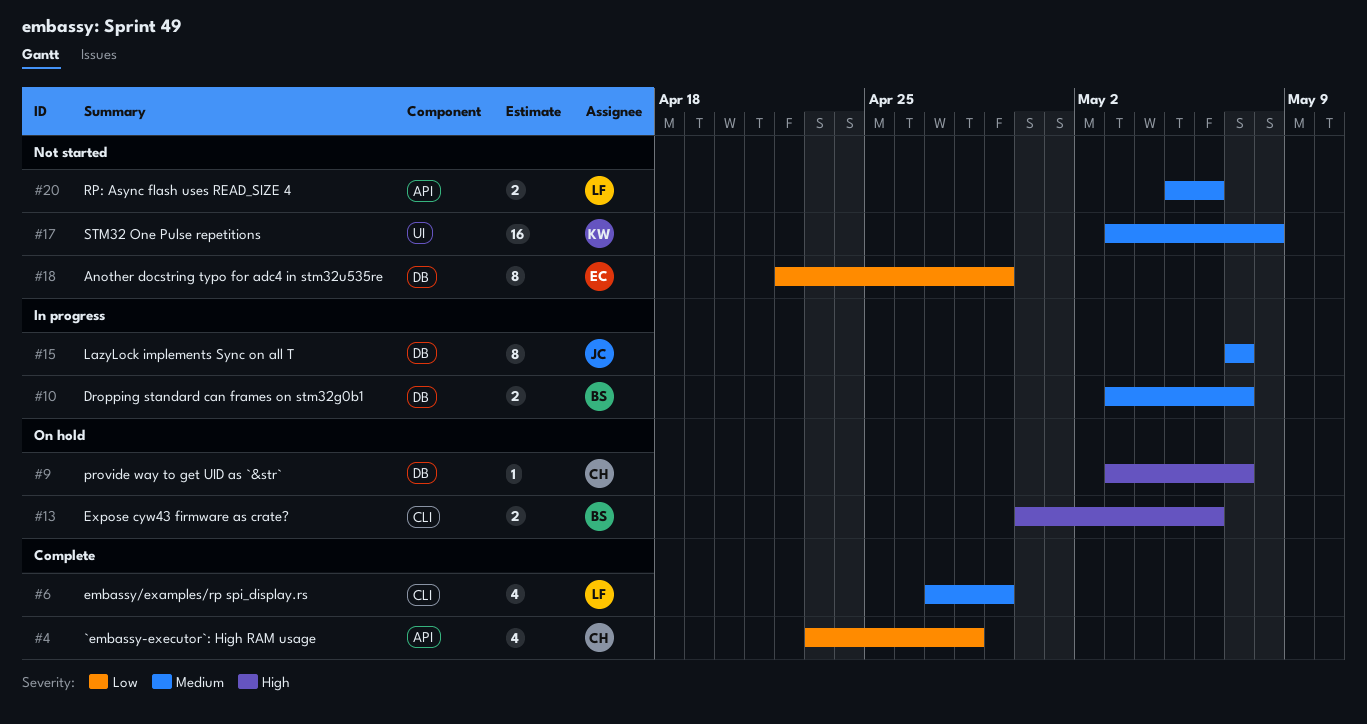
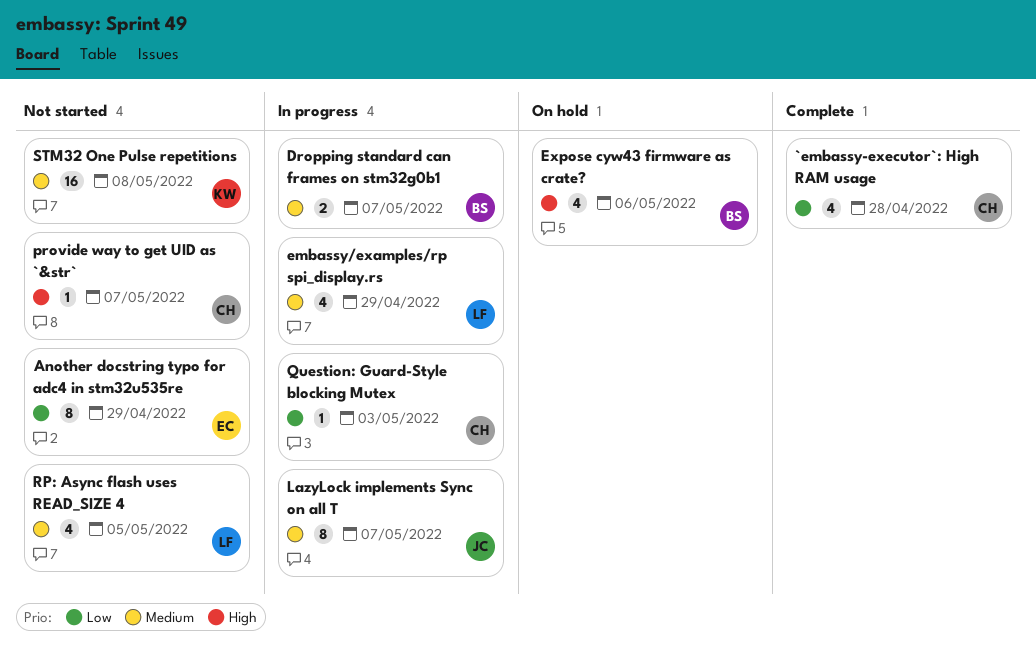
embassy/examples/rp spi_display.rs, status: Complete -> In progress
Expose cyw43 firmware as crate?, estimate: 2 -> 4
provide way to get UID as `&str`, status: On hold -> Not started
Question: Guard-Style blocking Mutex: none -> present
RP: Async flash uses READ_SIZE 4, estimate: 2 -> 4
RP: Async flash uses READ_SIZE 4, due: May 6 -> May 5

